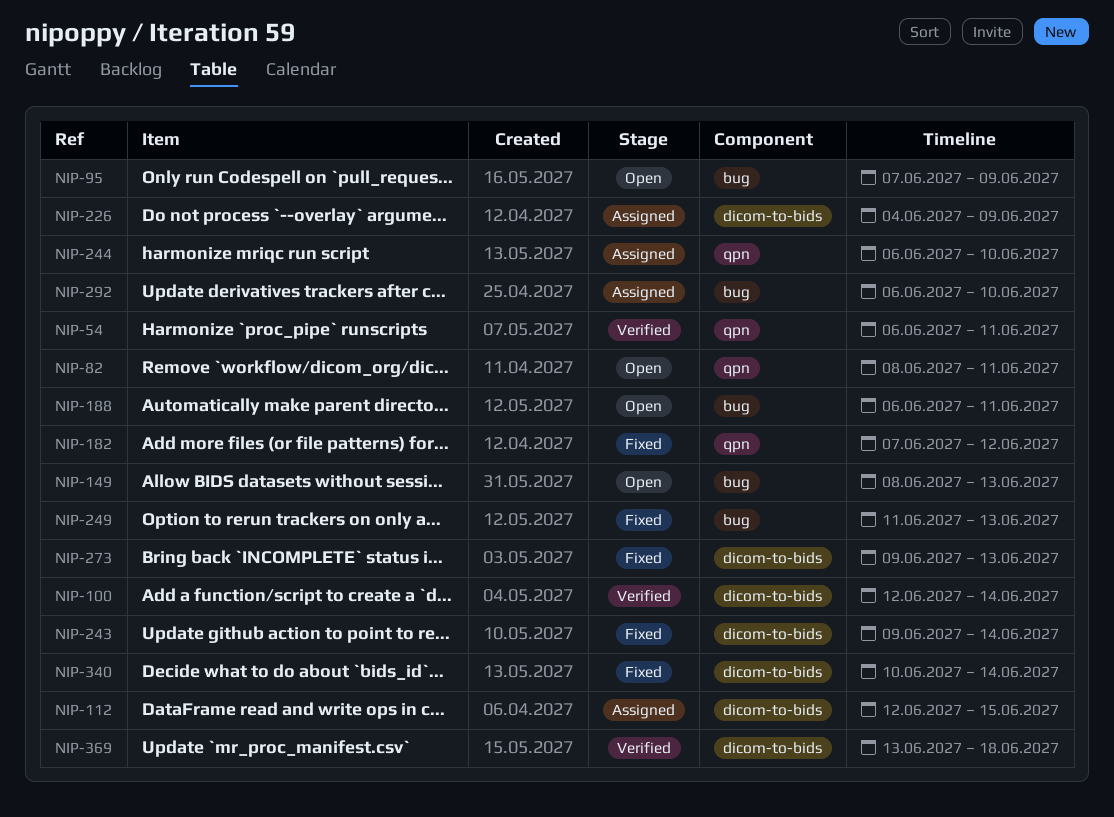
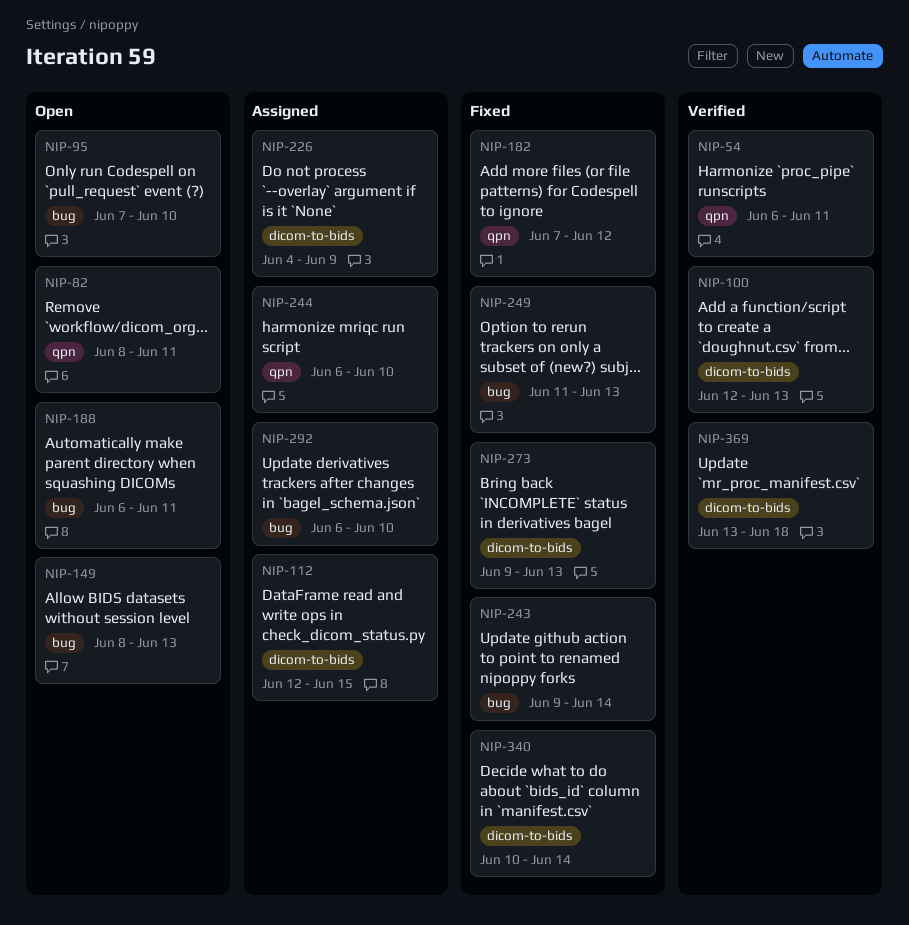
NIP-95, due: Jun 9 -> Jun 10
NIP-100, due: Jun 14 -> Jun 13
NIP-243, label: dicom-to-bids -> bug

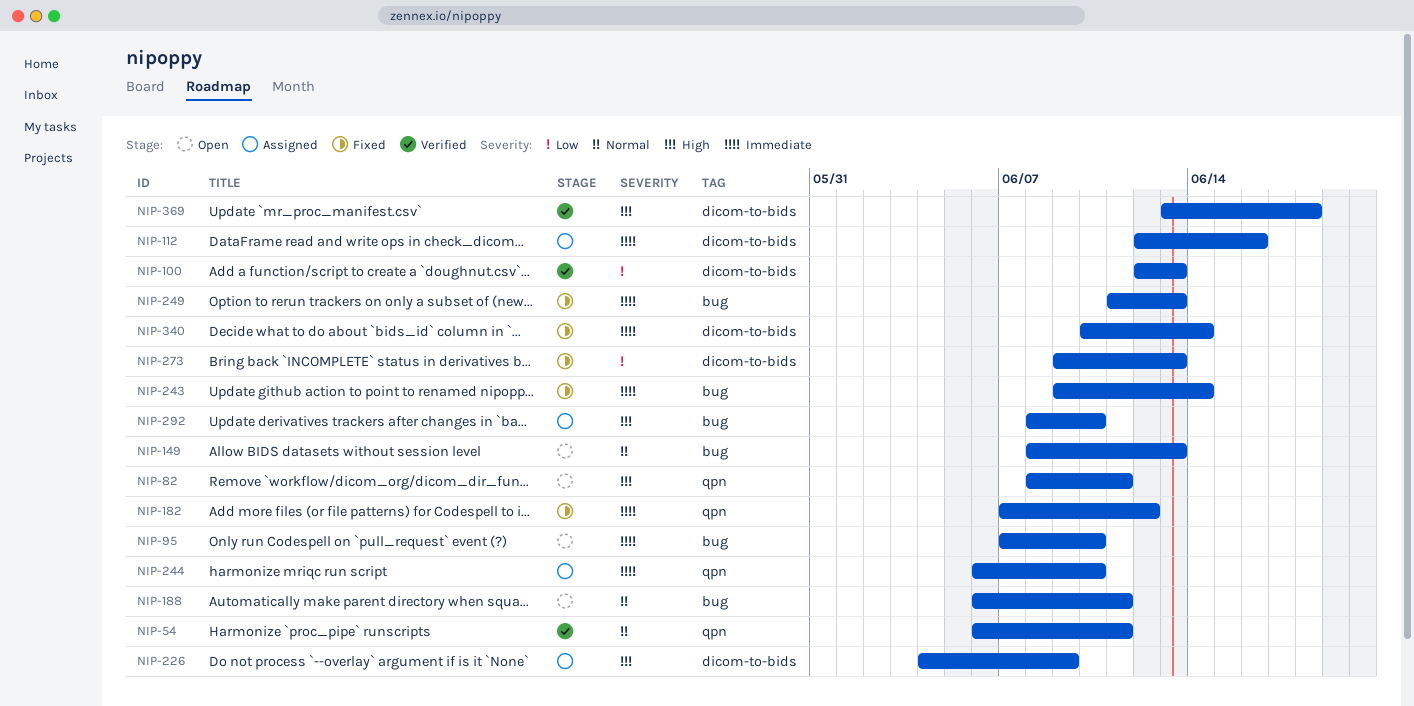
NIP-112, due: Jun 15 -> Jun 16
NIP-292, start: Jun 6 -> Jun 8

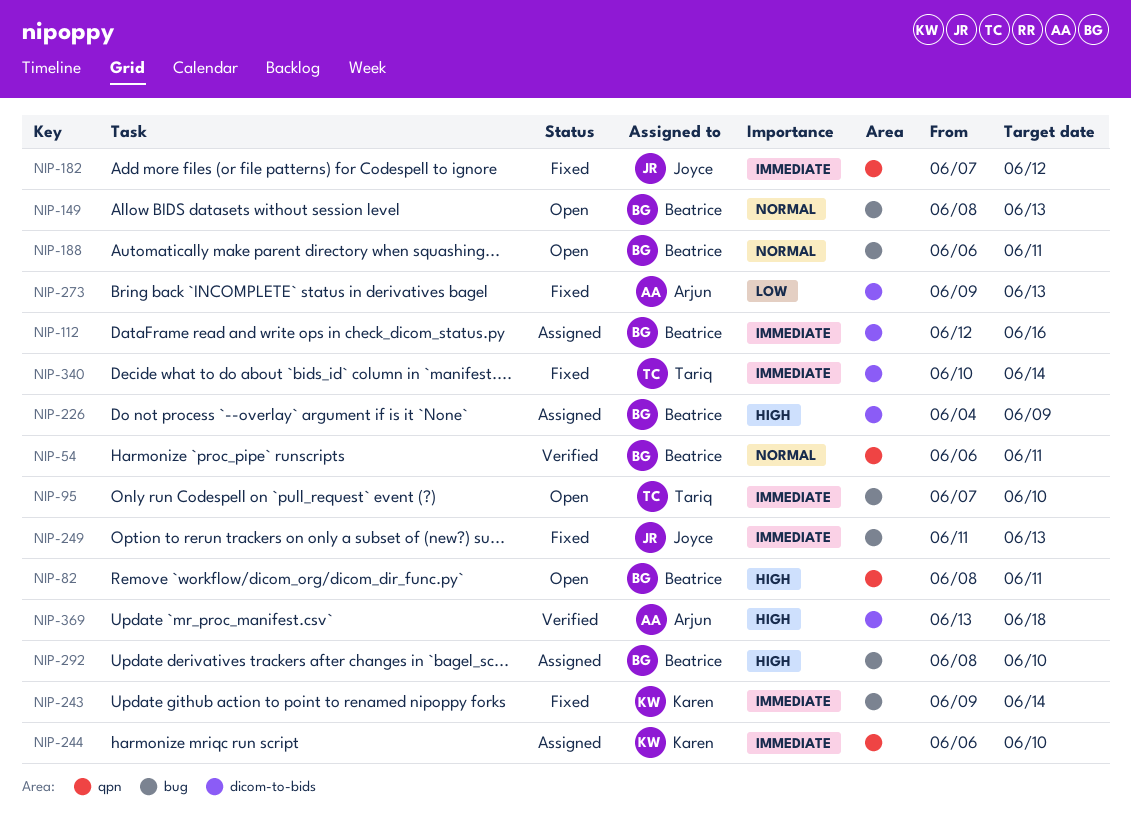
NIP-100: present -> none

